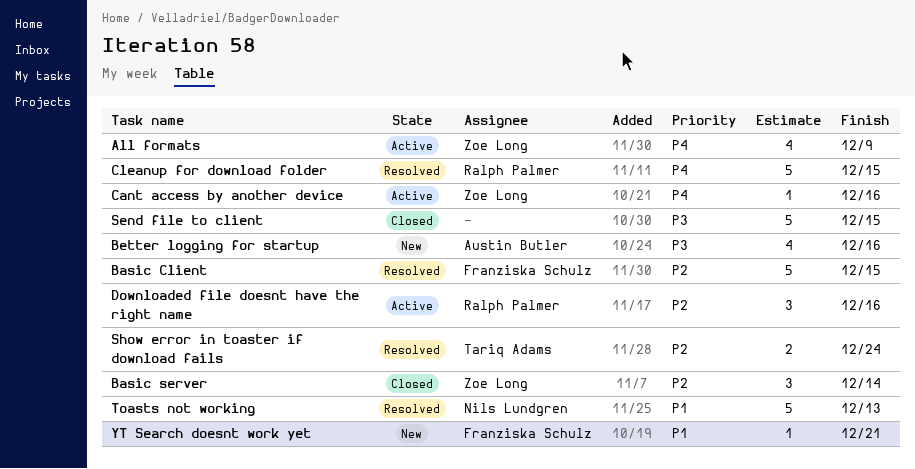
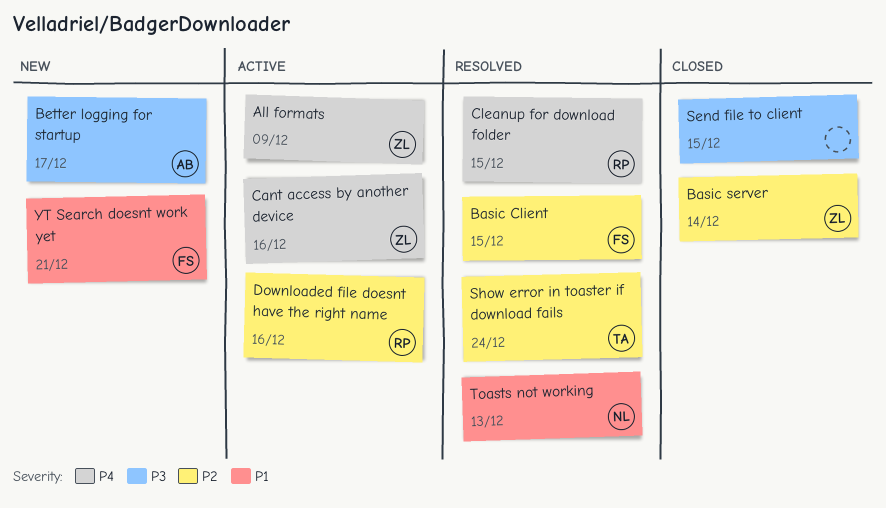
Better logging for startup, due: Dec 16 -> Dec 17

